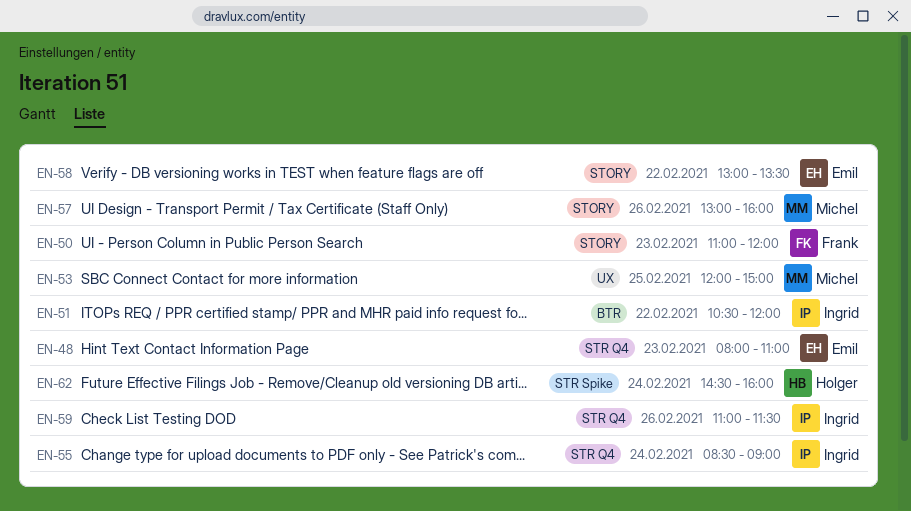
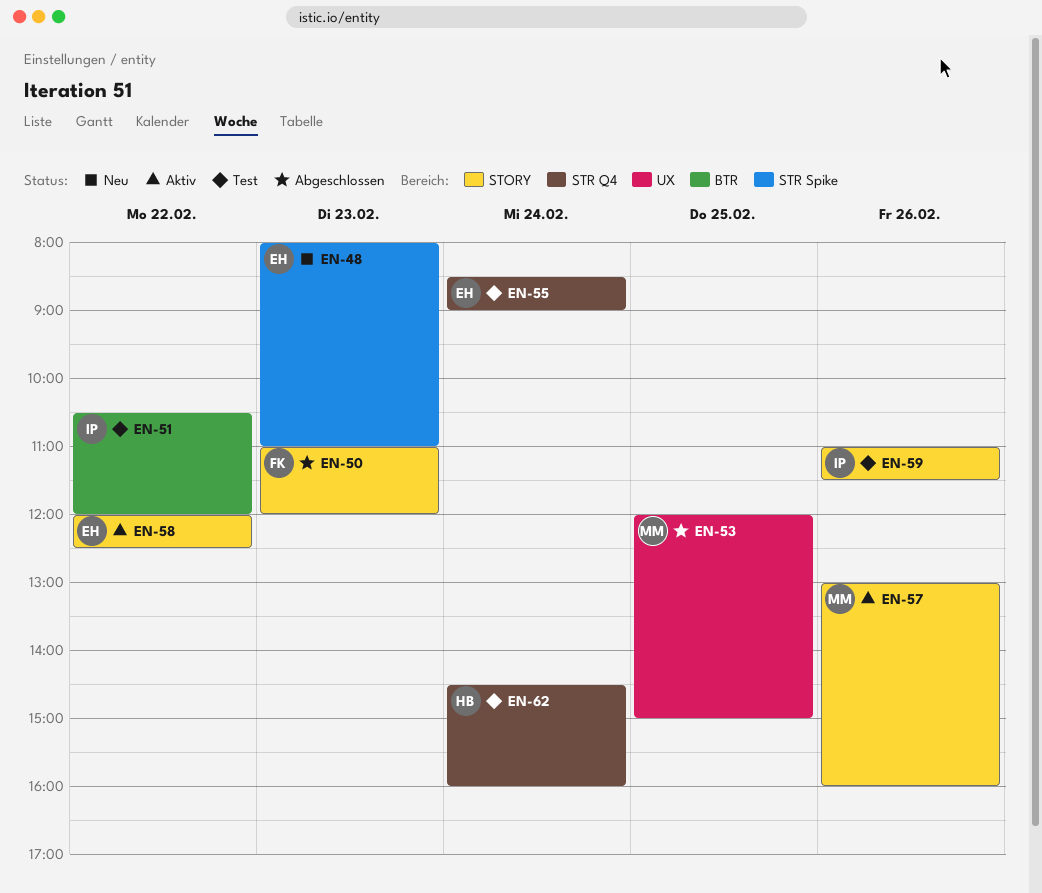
EN-48, label: STR Q4 -> STR Spike
EN-55, owner: Ingrid -> Emil
EN-58, begins: 13:00 -> 12:00
EN-58, ends: 13:30 -> 12:30
EN-59, label: STR Q4 -> STORY
EN-62, label: STR Spike -> STR Q4

